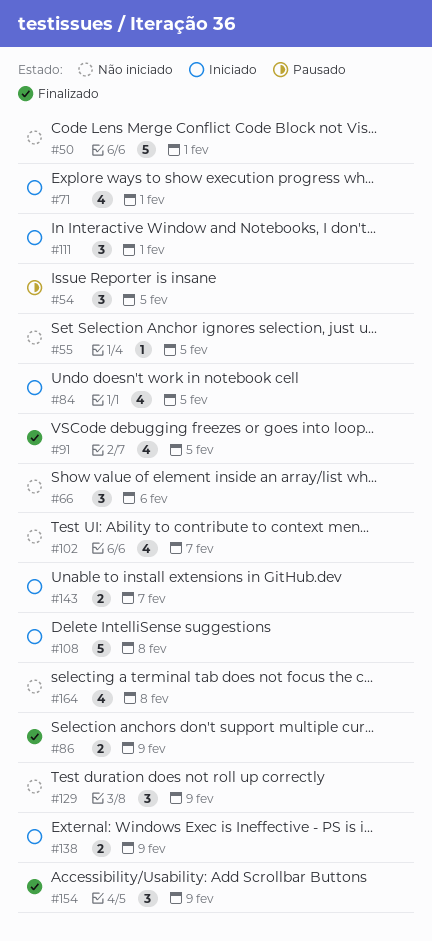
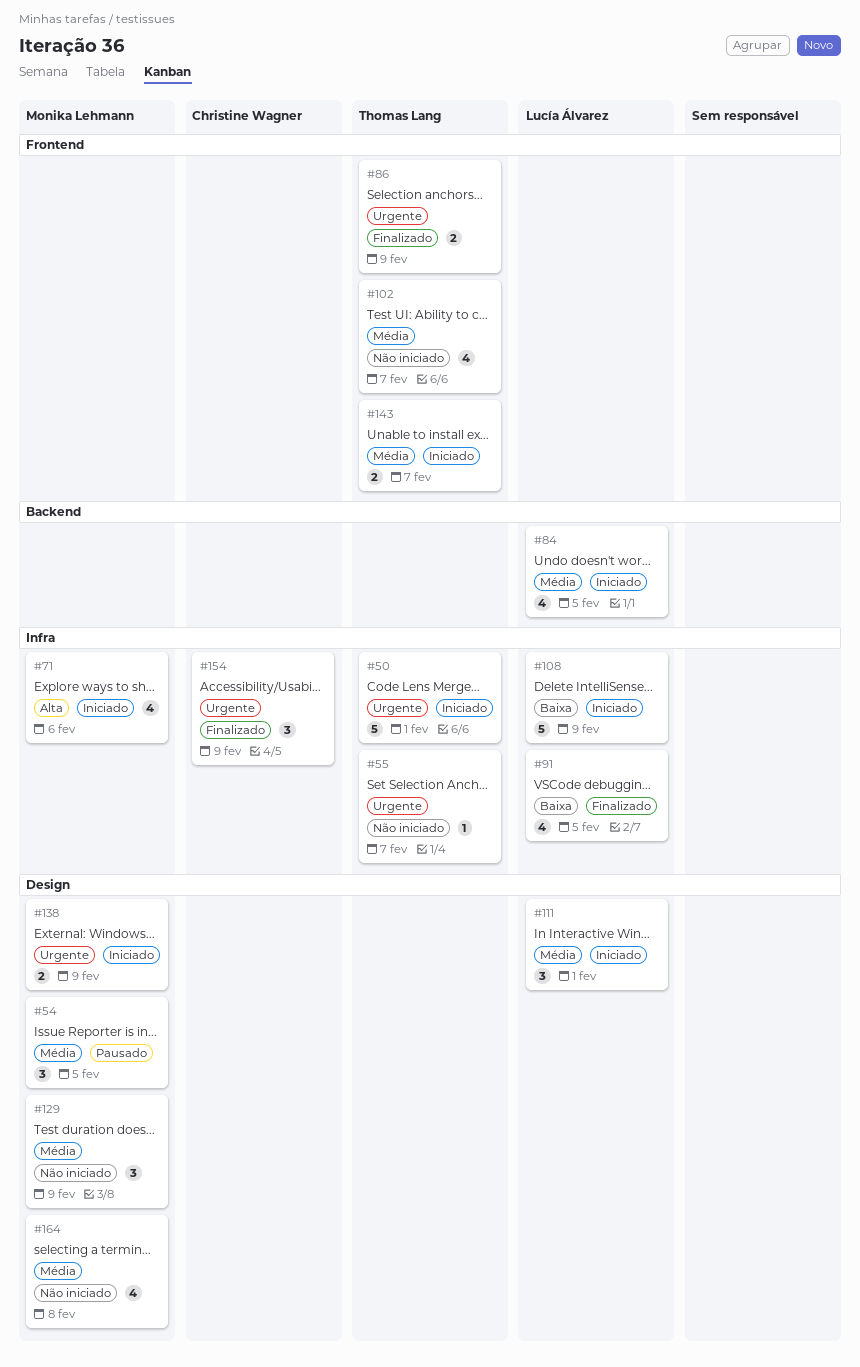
#50, status: Não iniciado -> Iniciado
#55, due: Feb 5 -> Feb 7
#66: present -> none
#71, due: Feb 1 -> Feb 6
#108, due: Feb 8 -> Feb 9

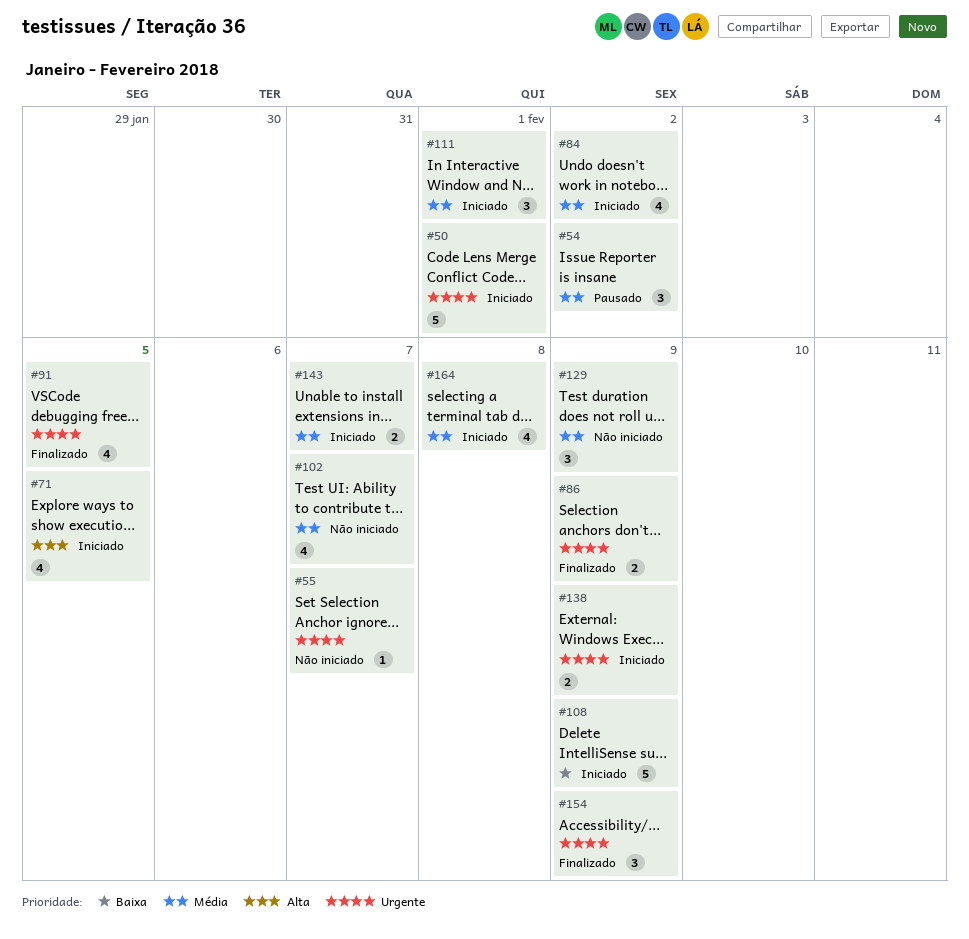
#54, due: Feb 5 -> Feb 2
#71, due: Feb 6 -> Feb 5
#84, due: Feb 5 -> Feb 2
#91, priority: Baixa -> Urgente
#164, status: Não iniciado -> Iniciado

